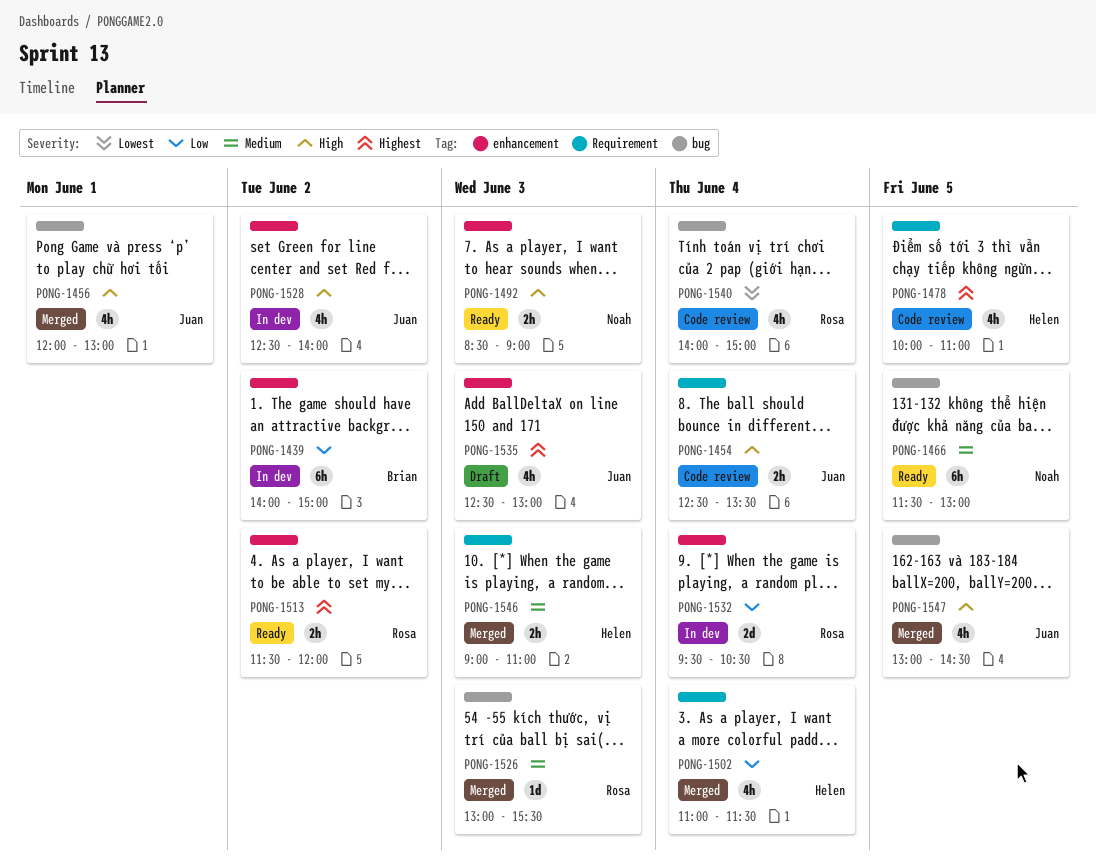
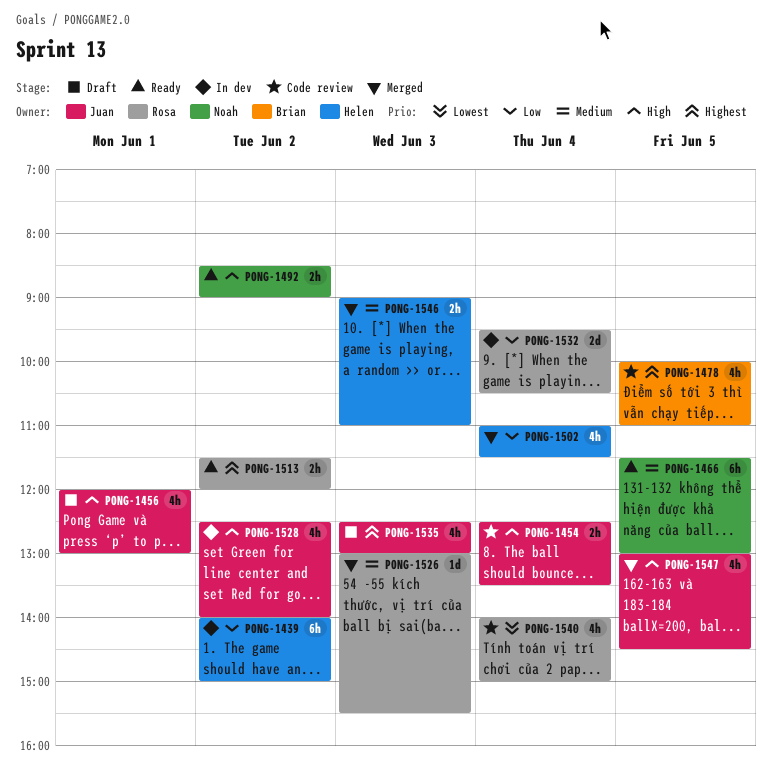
PONG-1439, owner: Brian -> Helen
PONG-1456, status: Merged -> Draft
PONG-1478, owner: Helen -> Brian
PONG-1492, day: Jun 3 -> Jun 2

